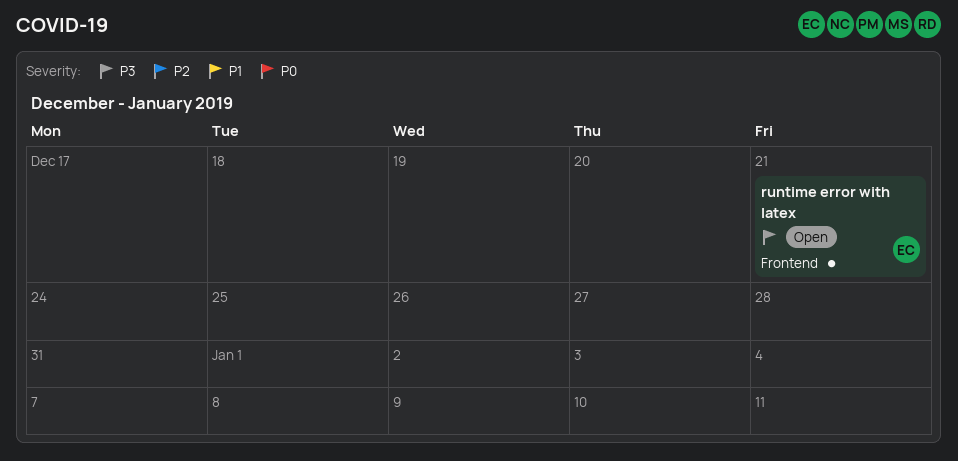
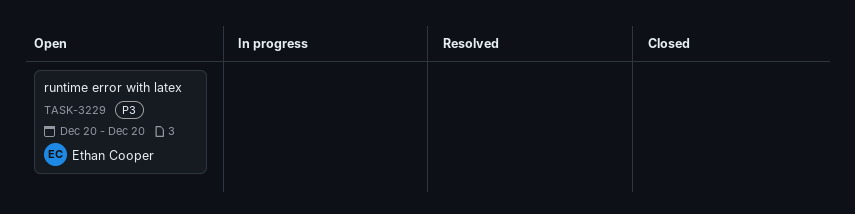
runtime error with latex, due: Dec 21 -> Dec 20

